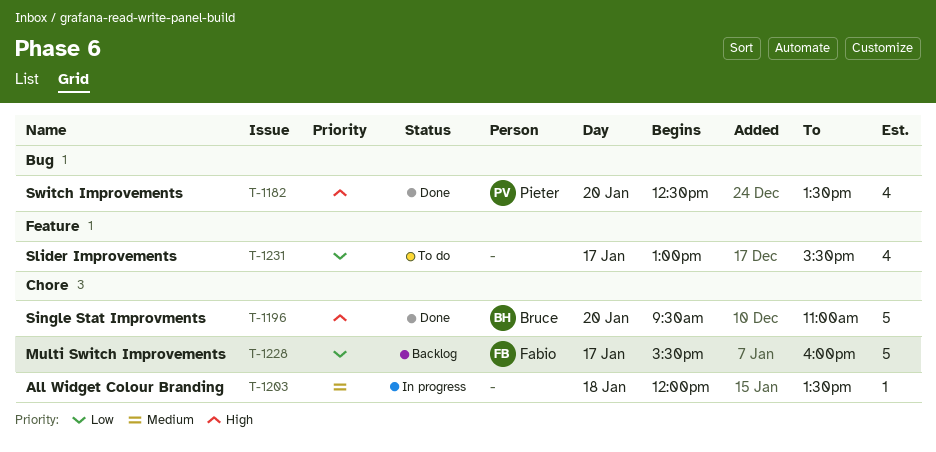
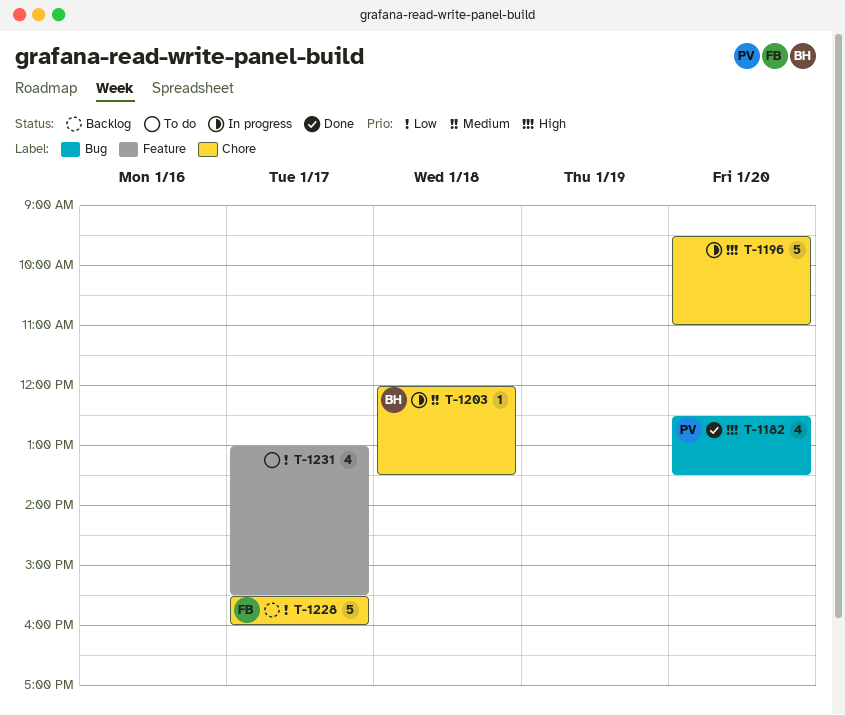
T-1196, status: Done -> In progress
T-1196, owner: Bruce -> none
T-1203, owner: none -> Bruce

